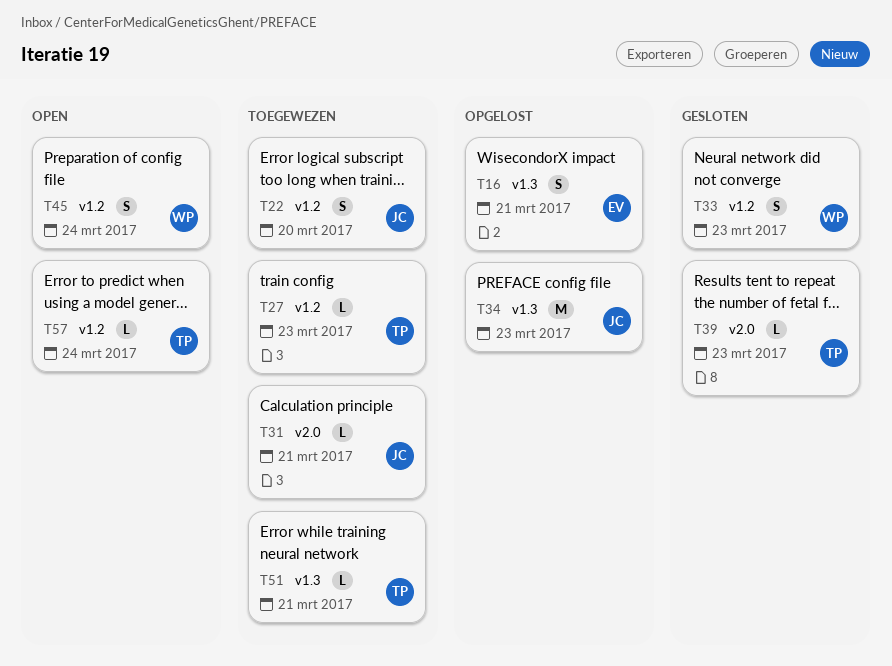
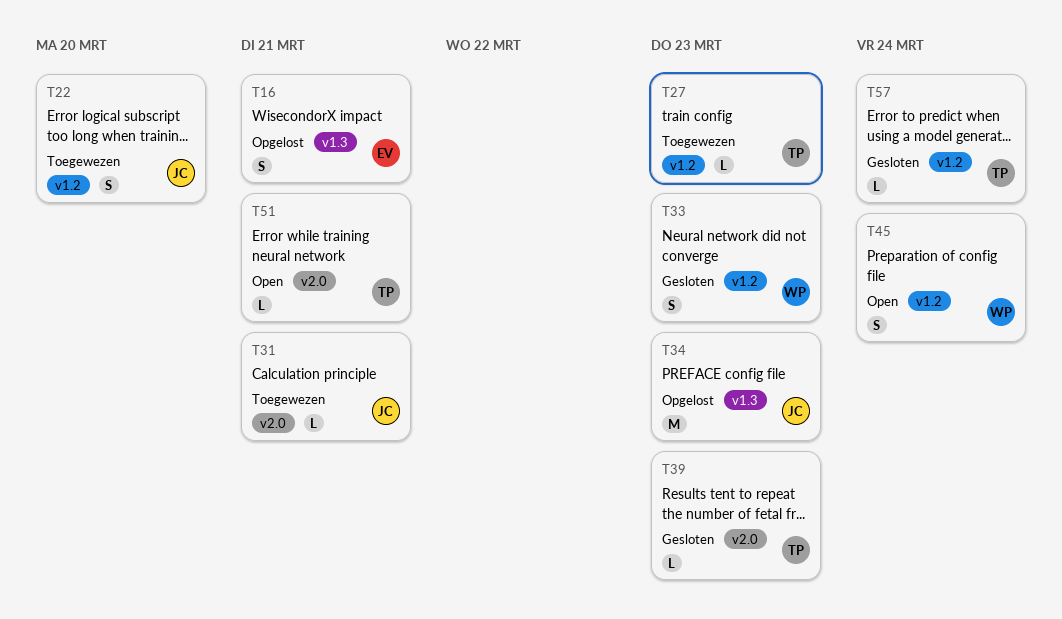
T51, status: Toegewezen -> Open
T51, label: v1.3 -> v2.0
T57, status: Open -> Gesloten

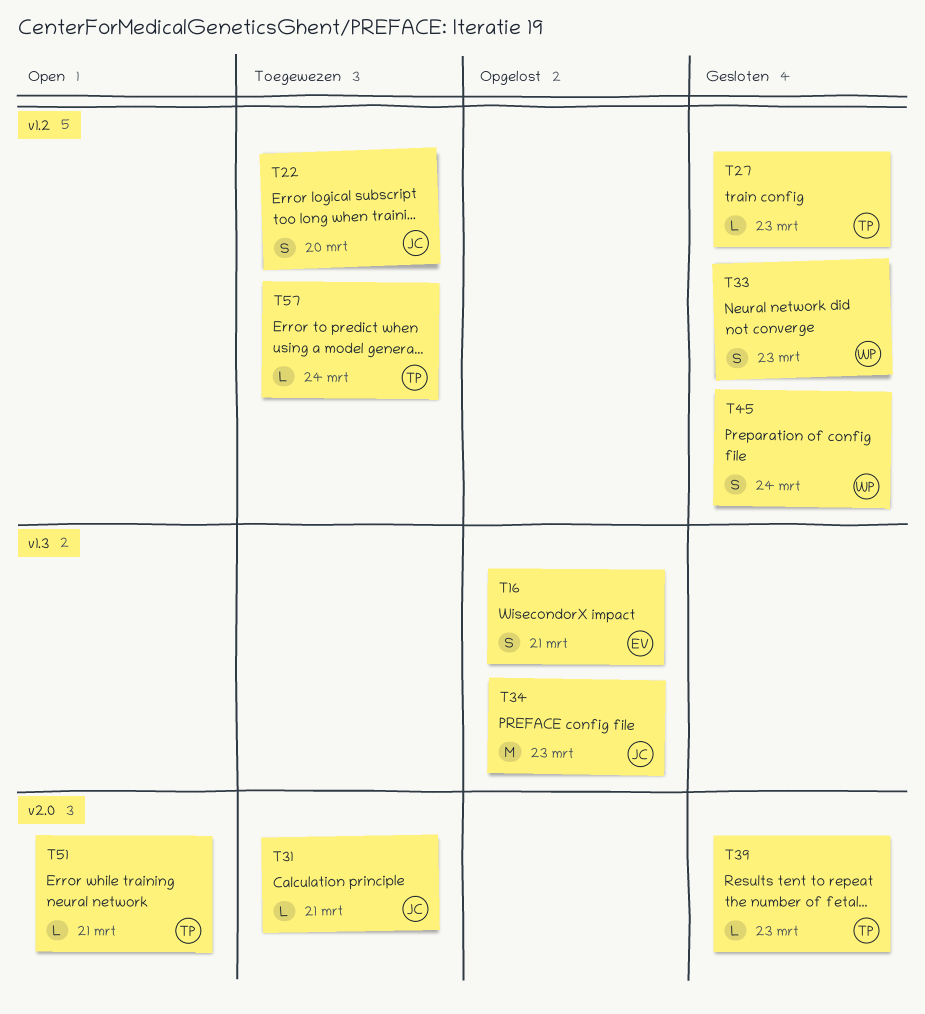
T27, status: Toegewezen -> Gesloten
T45, status: Open -> Gesloten
T57, status: Gesloten -> Toegewezen

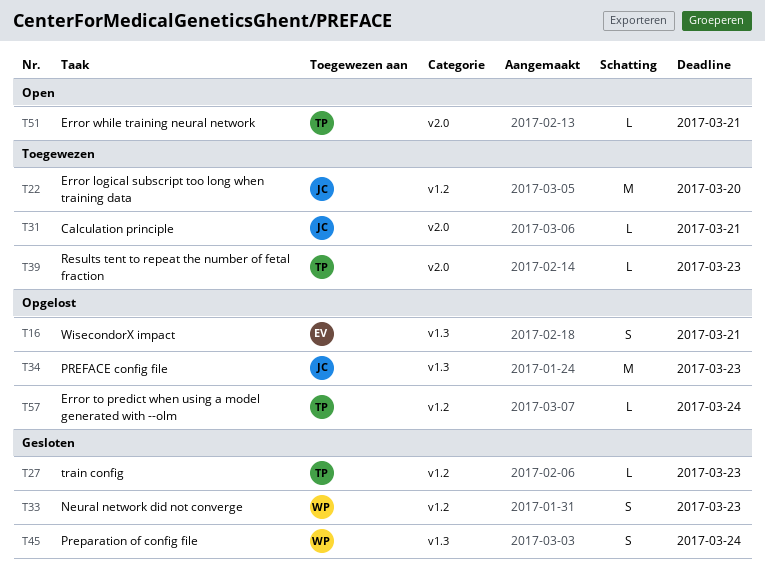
T22, estimate: S -> M
T39, status: Gesloten -> Toegewezen
T45, label: v1.2 -> v1.3
T57, status: Toegewezen -> Opgelost

